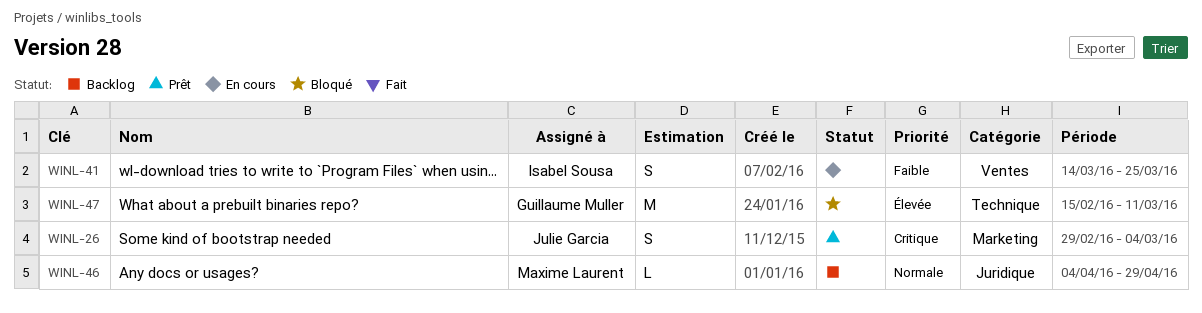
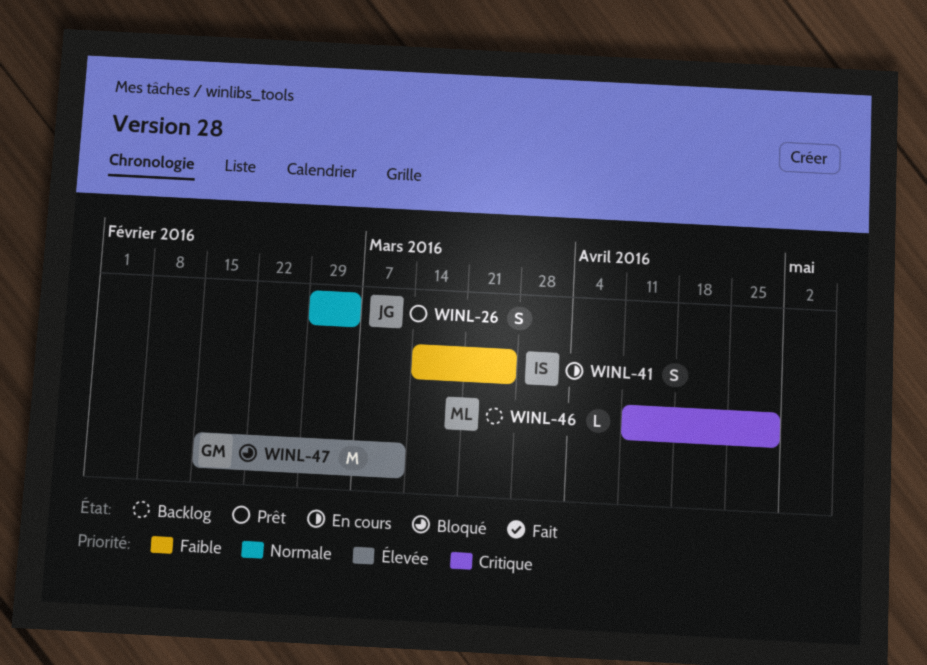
WINL-26, priority: Critique -> Normale
WINL-46, priority: Normale -> Critique
WINL-46, start: Apr 4 -> Apr 11

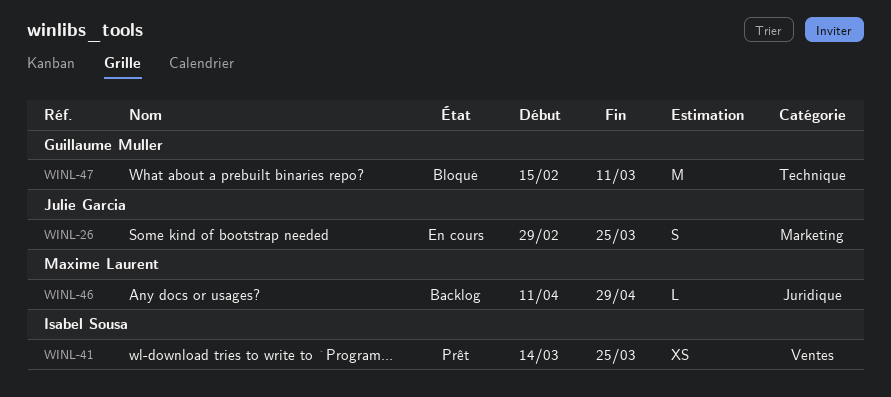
WINL-26, status: Prêt -> En cours
WINL-26, due: Mar 4 -> Mar 25
WINL-41, status: En cours -> Prêt
WINL-41, estimate: S -> XS

